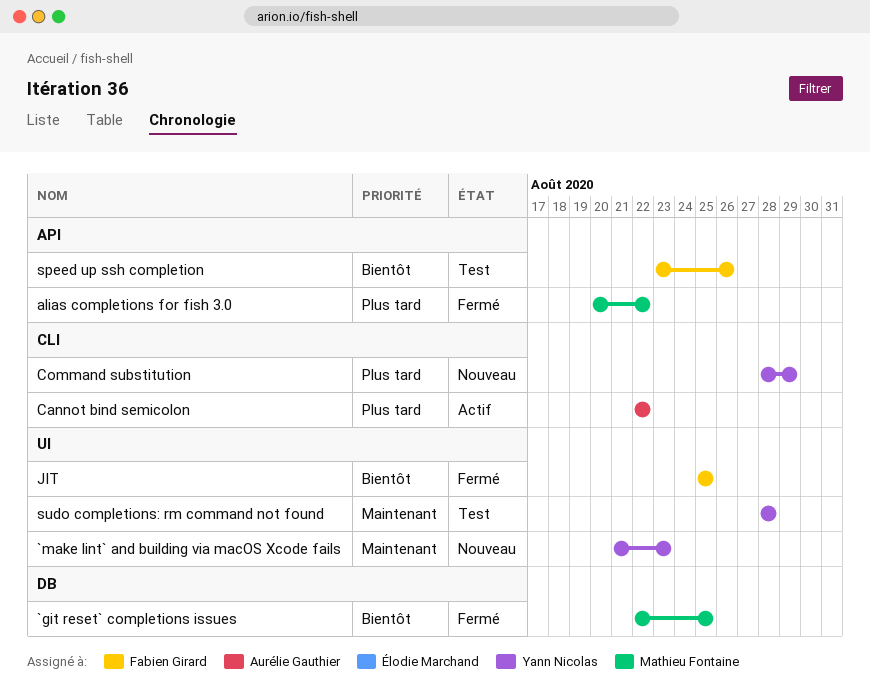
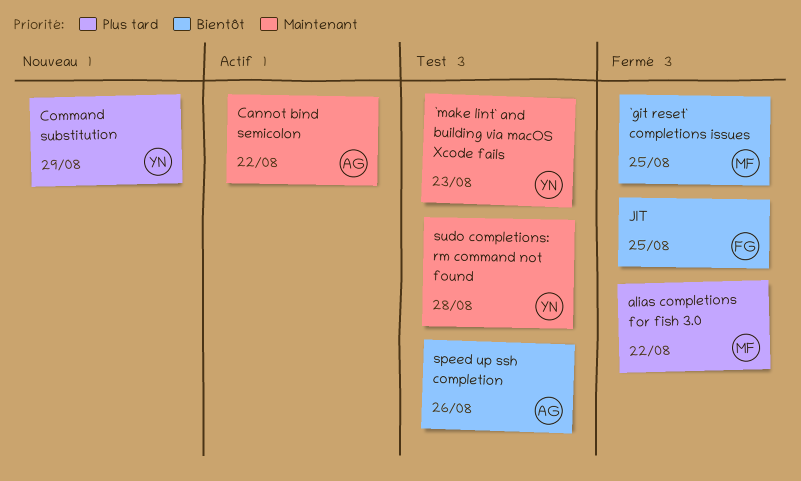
`make lint` and building via macOS Xcode fails, status: Nouveau -> Test
Cannot bind semicolon, priority: Plus tard -> Maintenant
speed up ssh completion, owner: Fabien Girard -> Aurélie Gauthier

